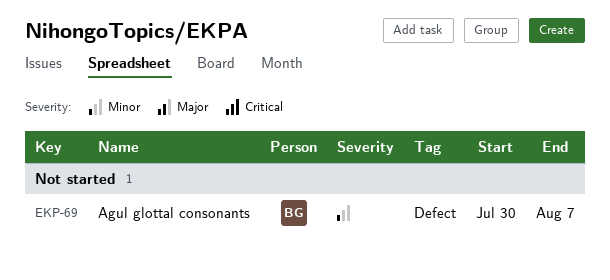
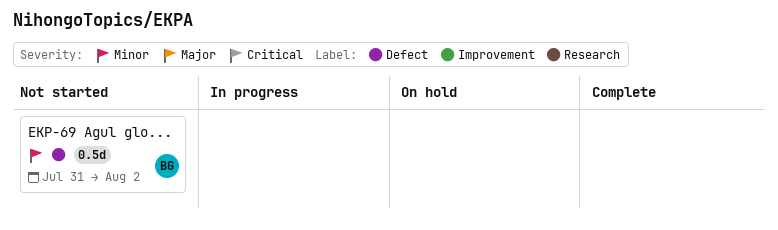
EKP-69, start: Jul 30 -> Jul 31
EKP-69, due: Aug 7 -> Aug 2

